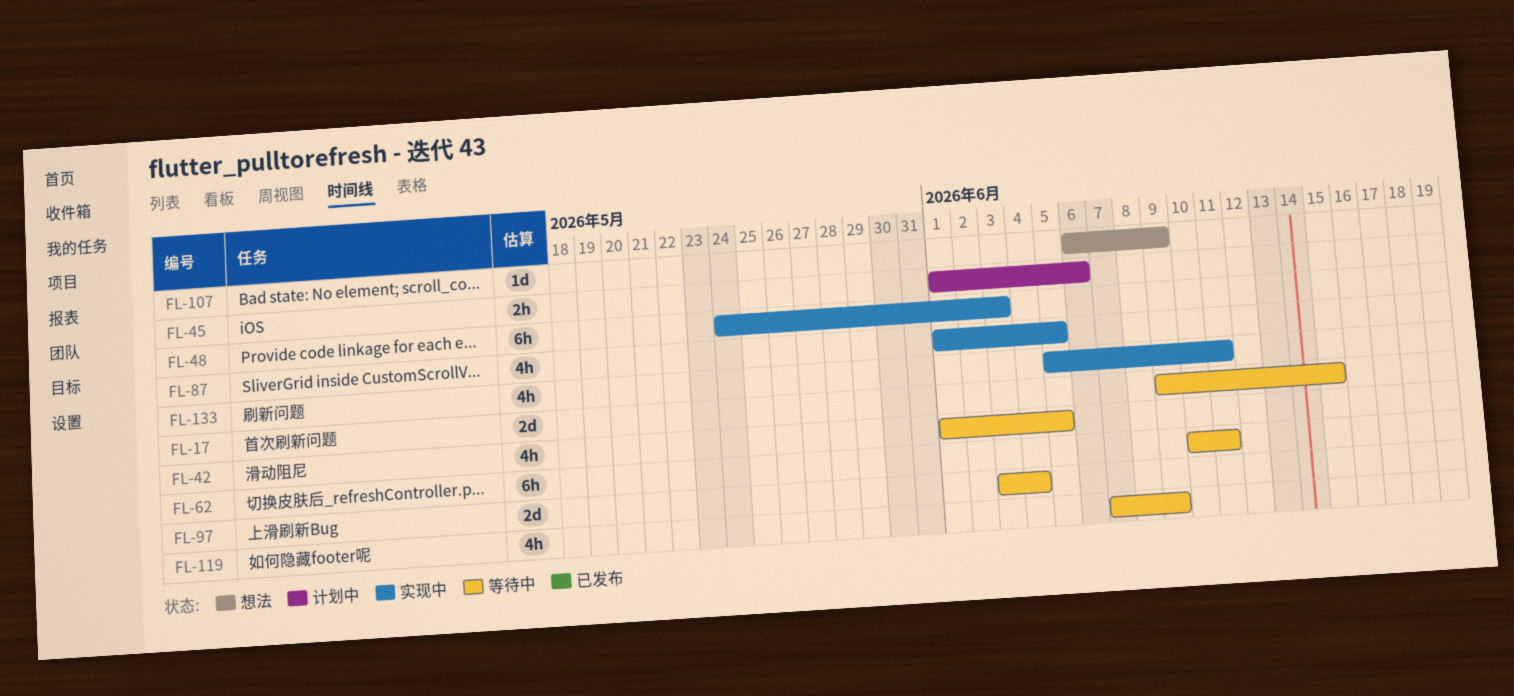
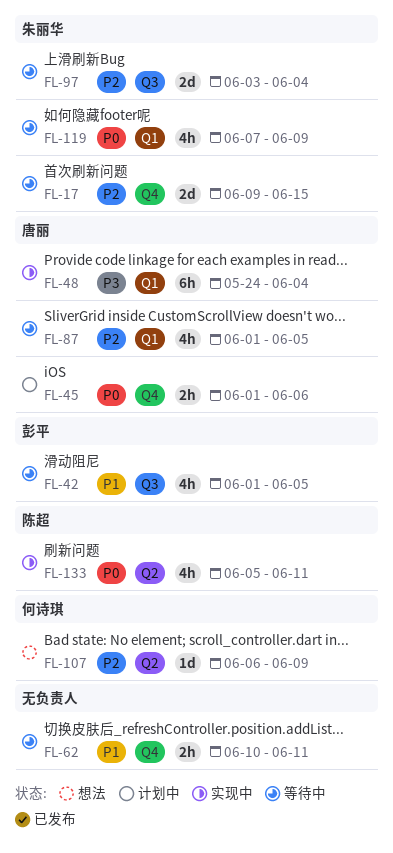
FL-48, due: Jun 3 -> Jun 4
FL-62, estimate: 6h -> 2h
FL-87, status: 实现中 -> 等待中

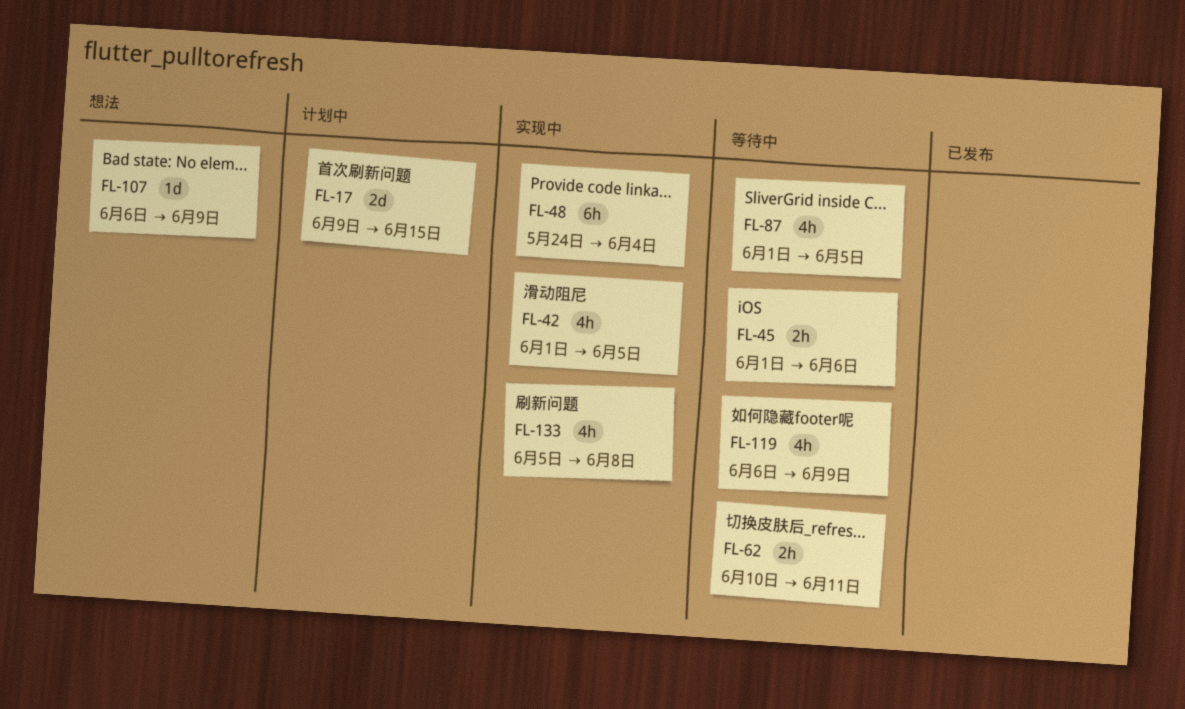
FL-17, status: 等待中 -> 计划中
FL-42, status: 等待中 -> 实现中
FL-45, status: 计划中 -> 等待中
FL-97: present -> none
FL-119, start: Jun 7 -> Jun 6
FL-133, due: Jun 11 -> Jun 8

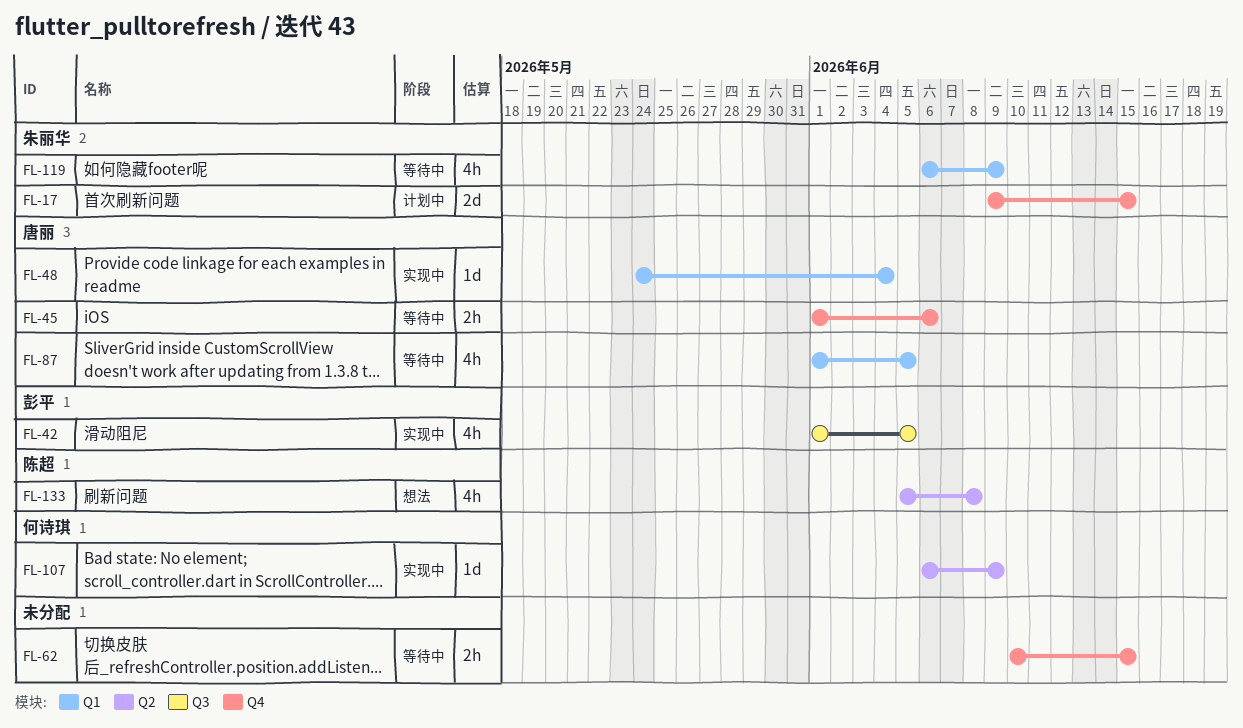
FL-48, estimate: 6h -> 1d
FL-62, due: Jun 11 -> Jun 15
FL-107, status: 想法 -> 实现中
FL-133, status: 实现中 -> 想法

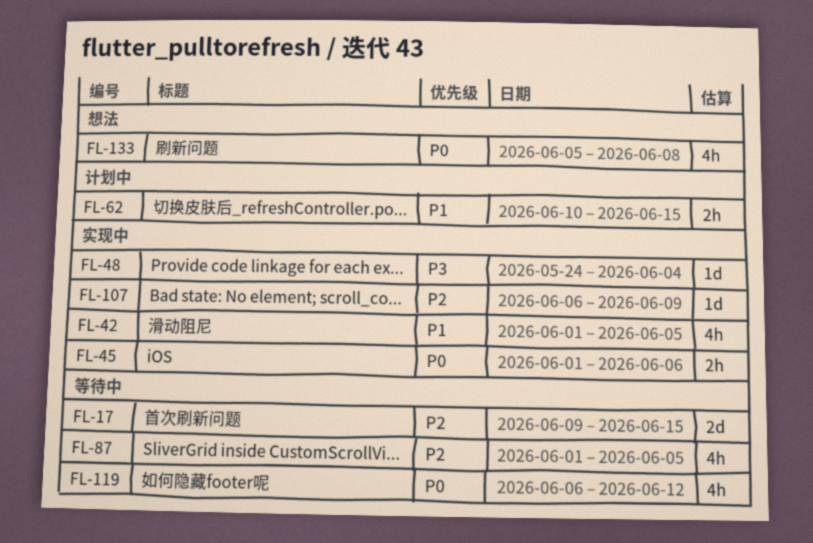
FL-17, status: 计划中 -> 等待中
FL-45, status: 等待中 -> 实现中
FL-62, status: 等待中 -> 计划中
FL-119, due: Jun 9 -> Jun 12

